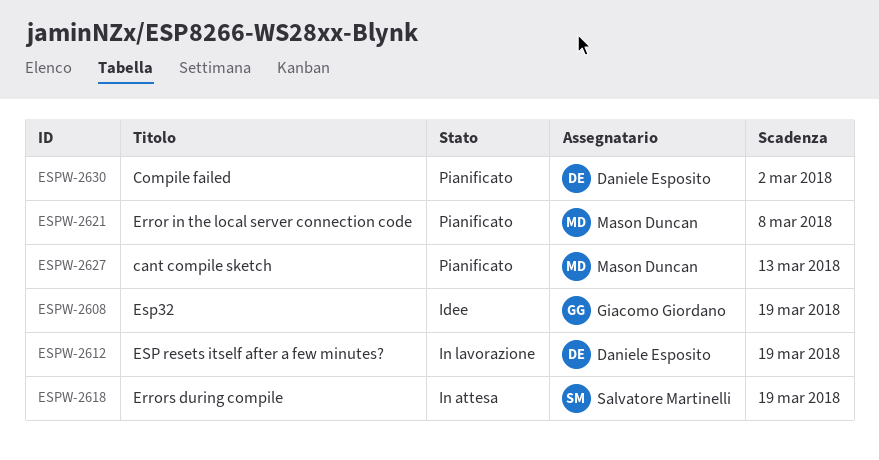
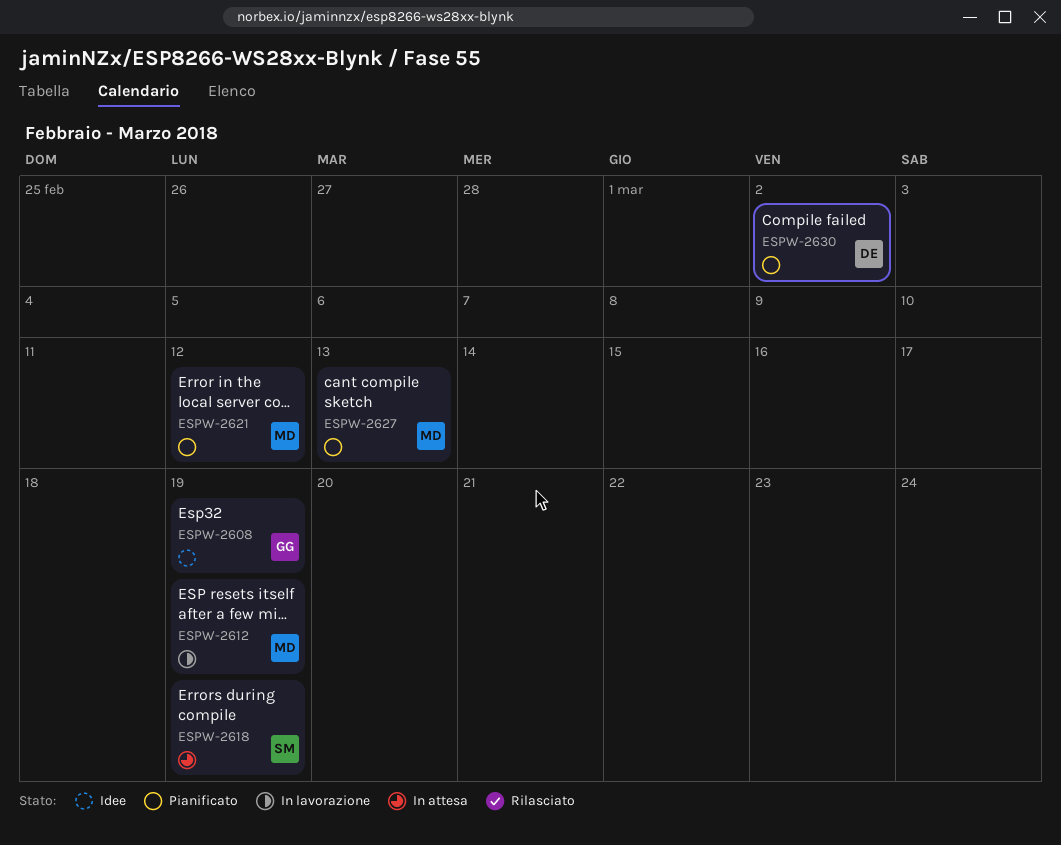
ESPW-2612, owner: Daniele Esposito -> Mason Duncan
ESPW-2621, due: Mar 8 -> Mar 12

